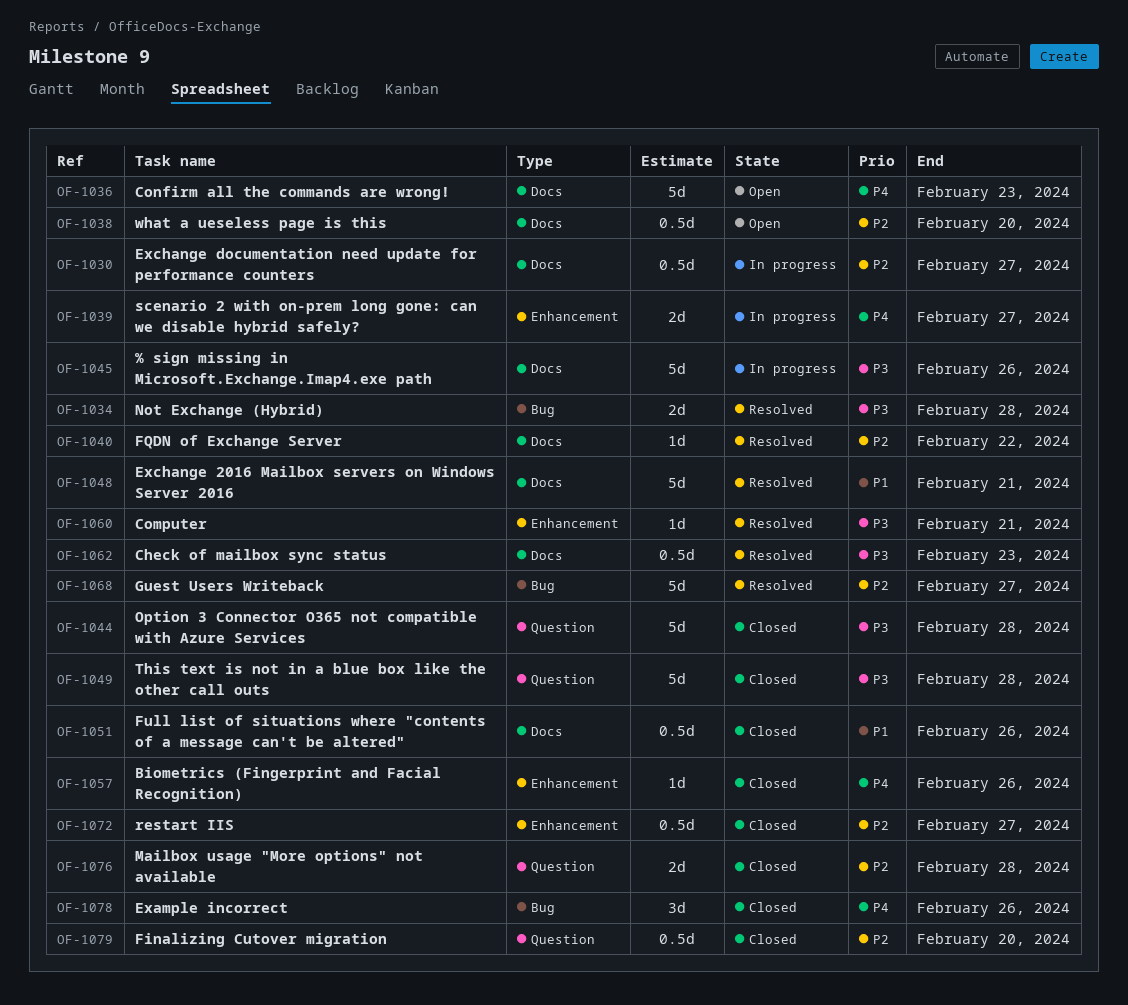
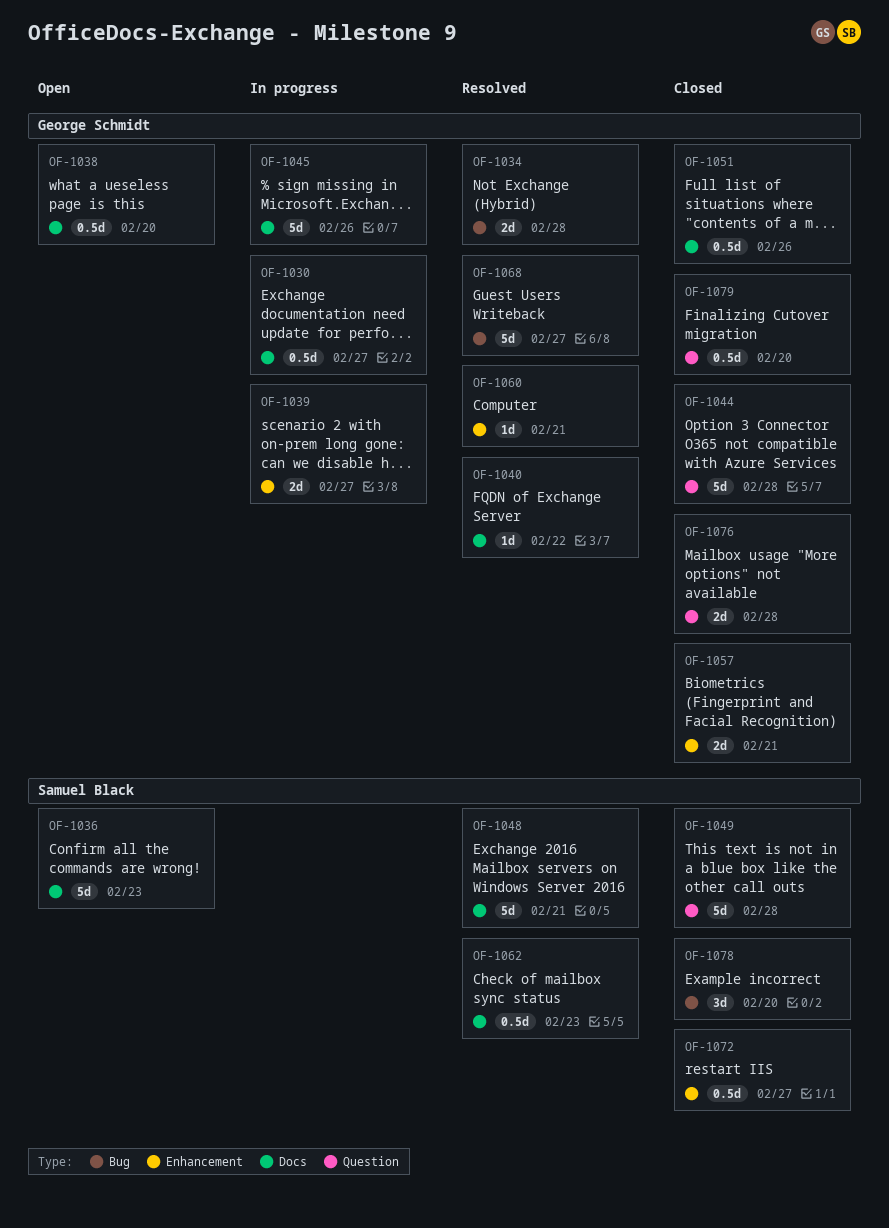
OF-1057, estimate: 1d -> 2d
OF-1057, due: Feb 26 -> Feb 21
OF-1078, due: Feb 26 -> Feb 20

